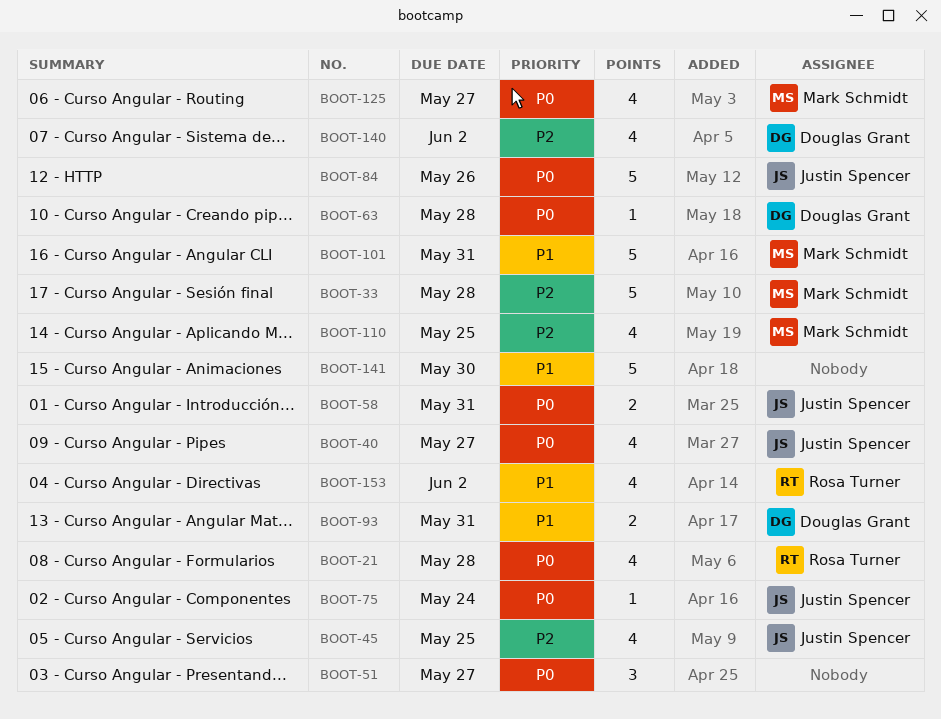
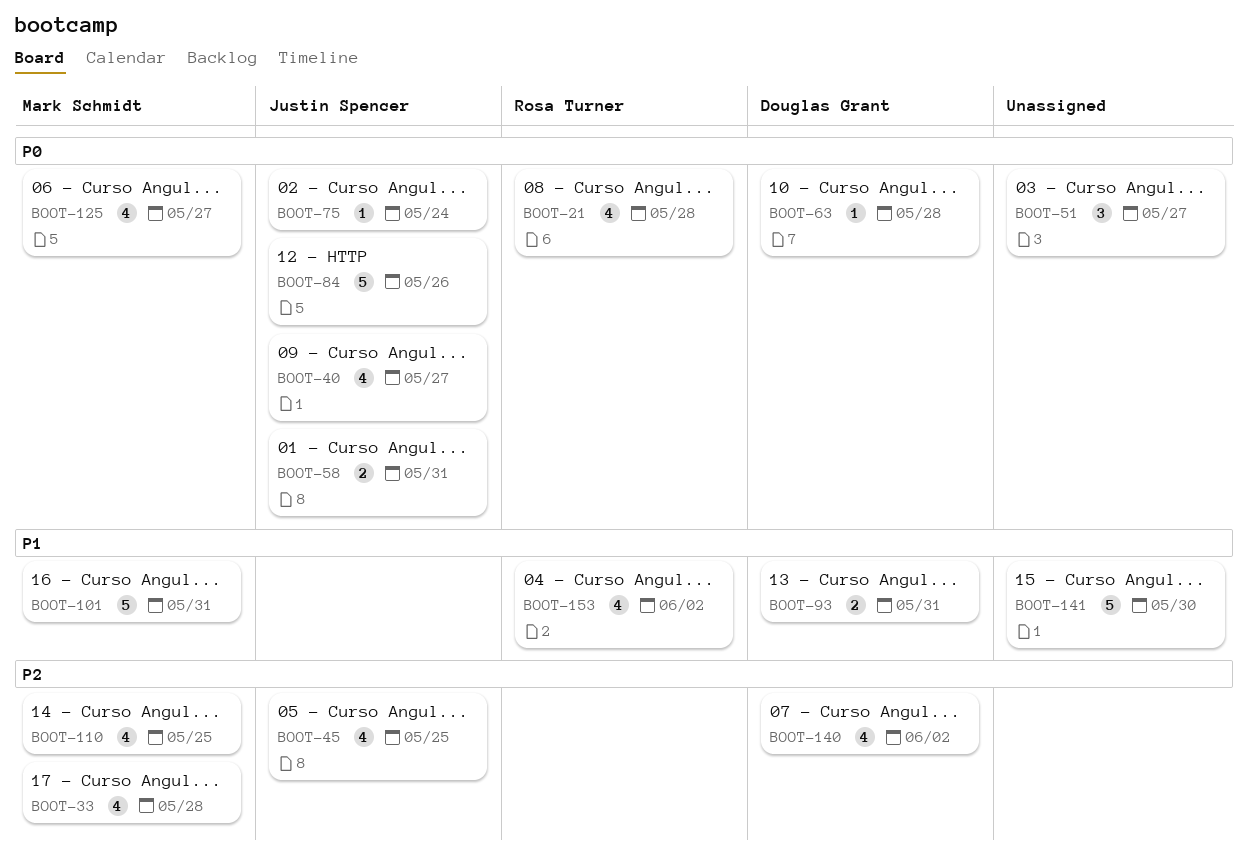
BOOT-33, estimate: 5 -> 4

